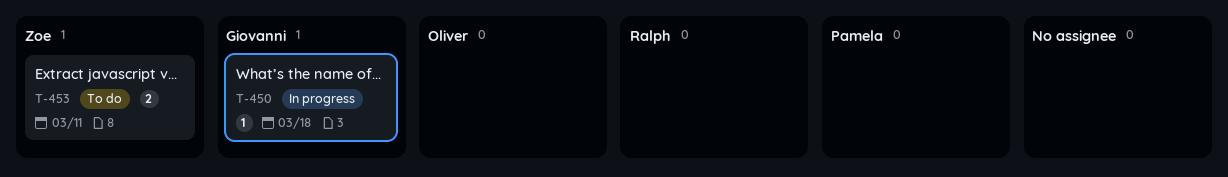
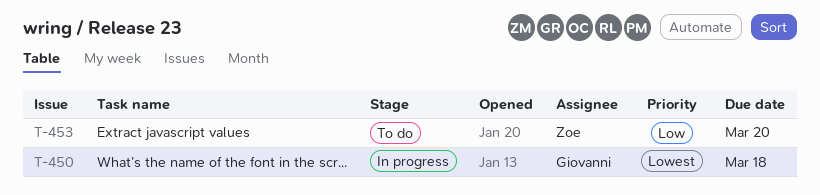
T-453, due: Mar 11 -> Mar 20

